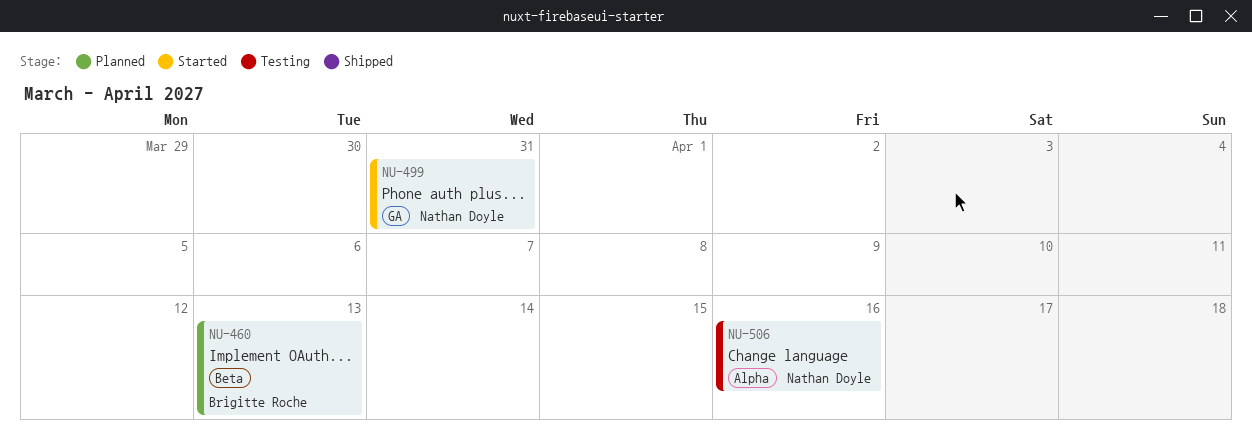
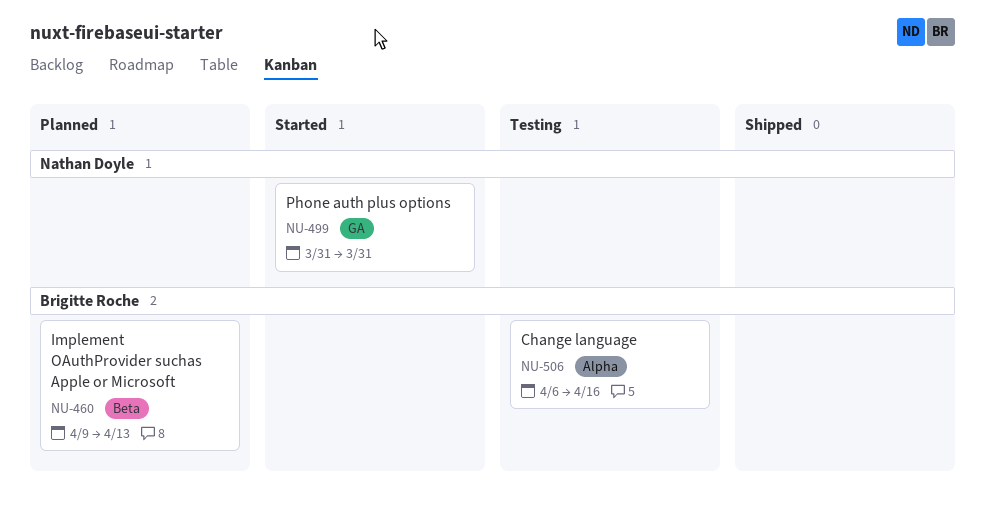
NU-506, owner: Nathan Doyle -> Brigitte Roche

